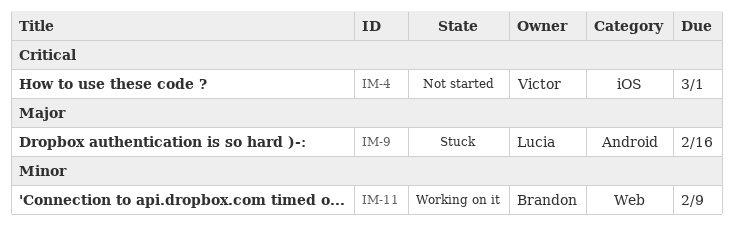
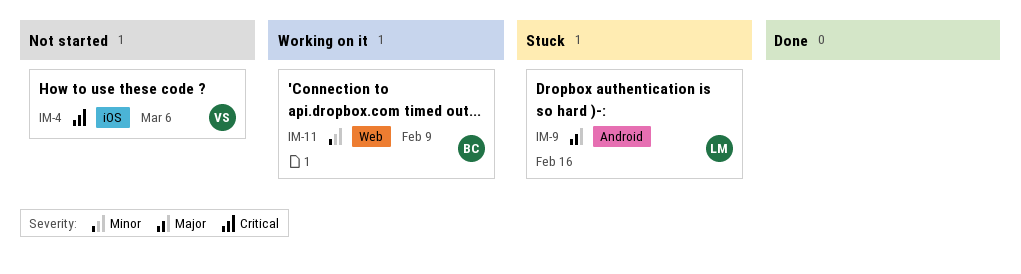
IM-4, due: Mar 1 -> Mar 6

